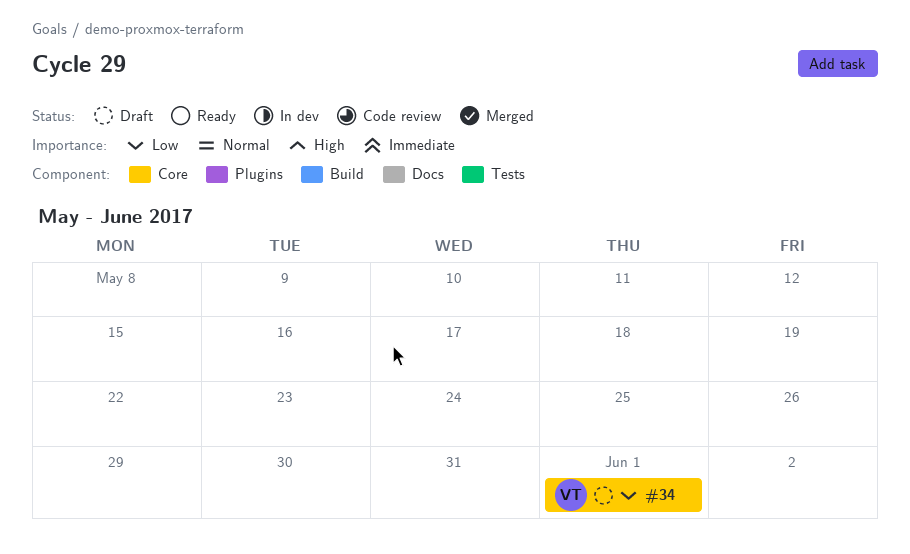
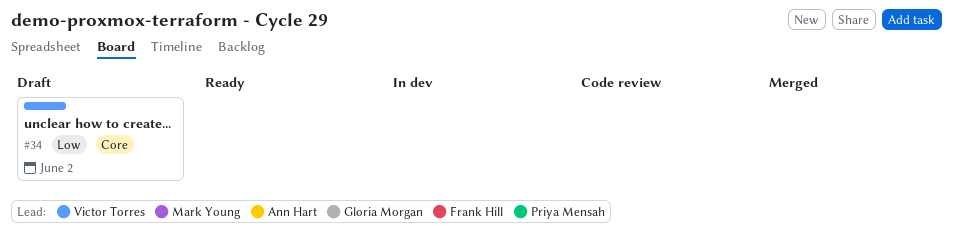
#34, due: Jun 1 -> Jun 2

